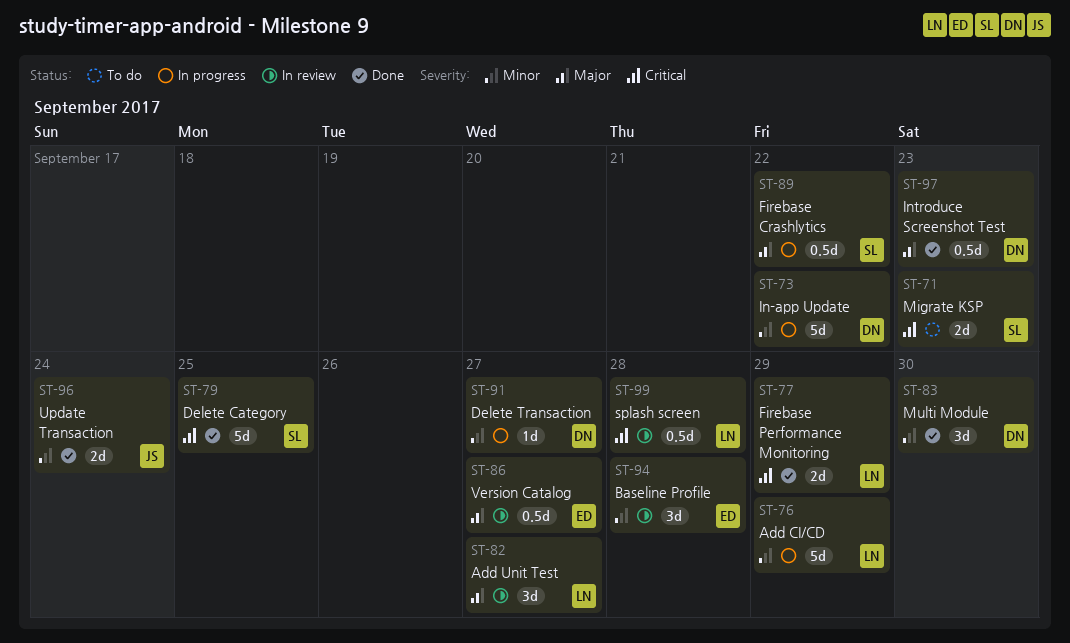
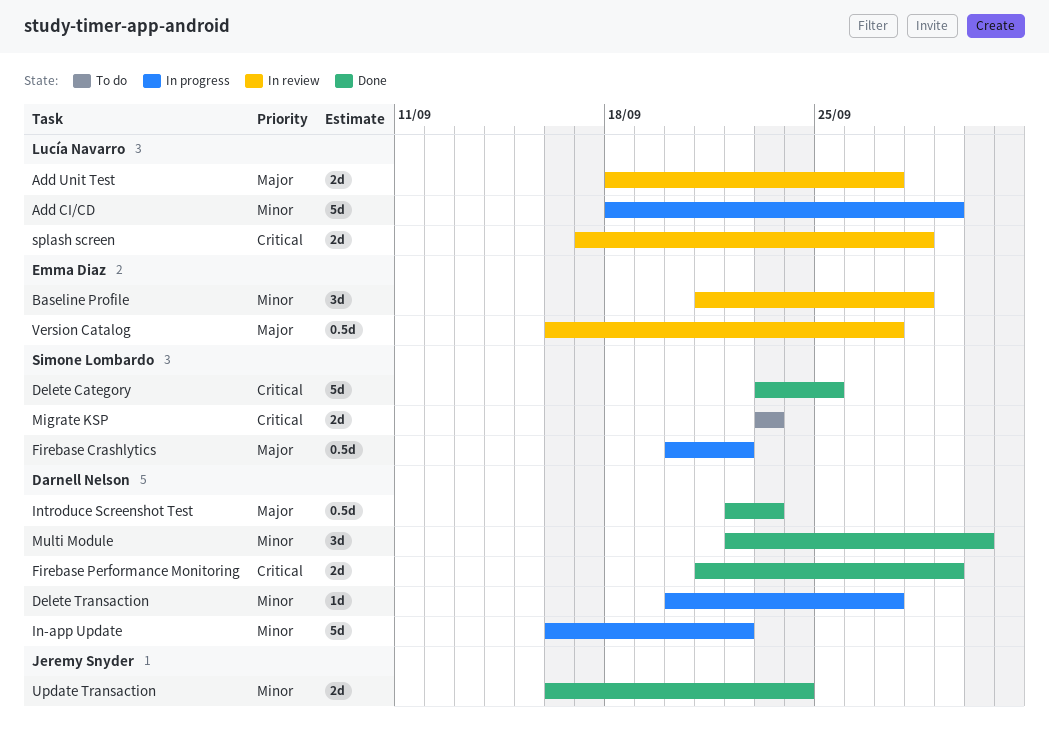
Add Unit Test, estimate: 3d -> 2d
Firebase Performance Monitoring, owner: Lucía Navarro -> Darnell Nelson
splash screen, estimate: 0.5d -> 2d

